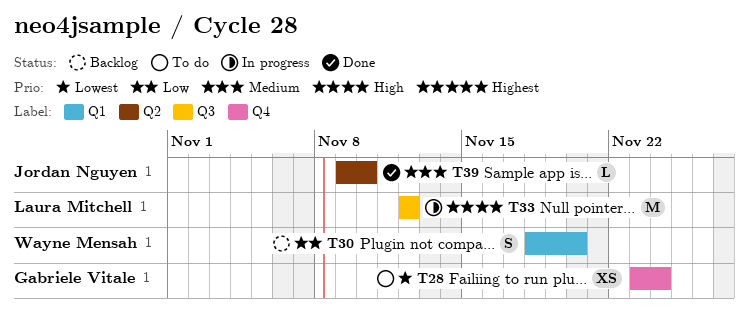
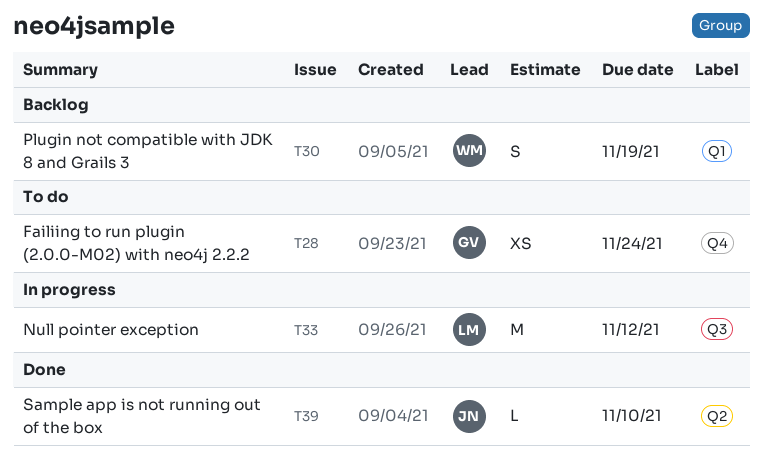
T30, due: Nov 20 -> Nov 19

